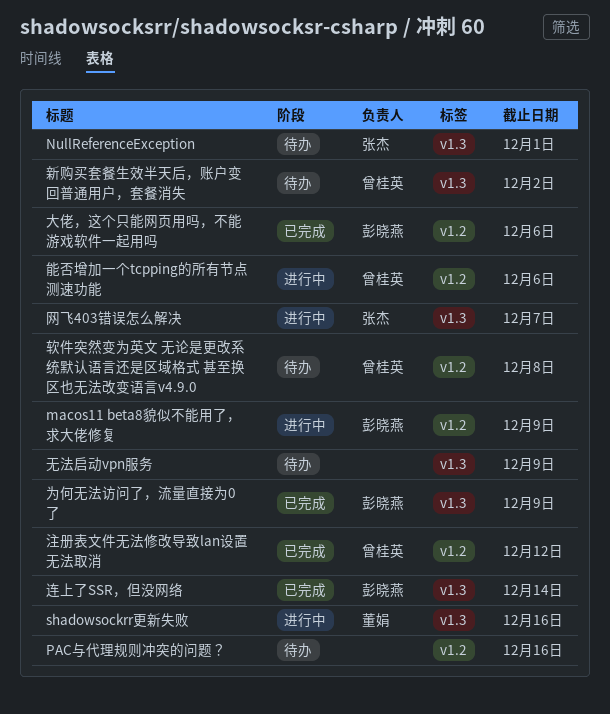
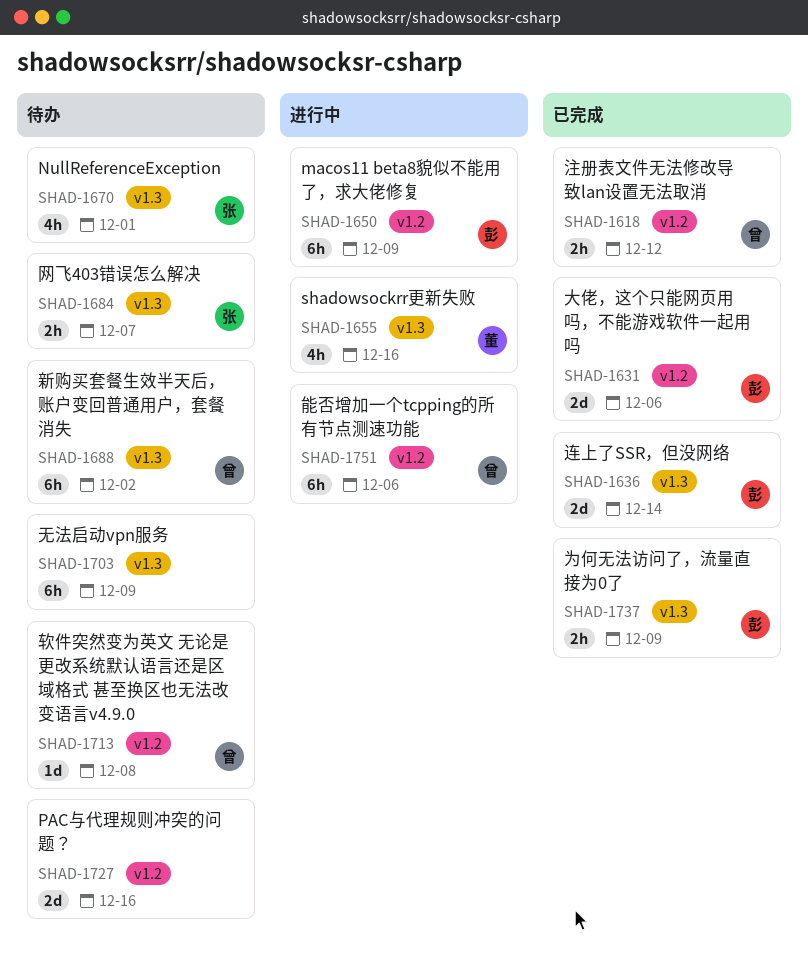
网飞403错误怎么解决, status: 进行中 -> 待办

